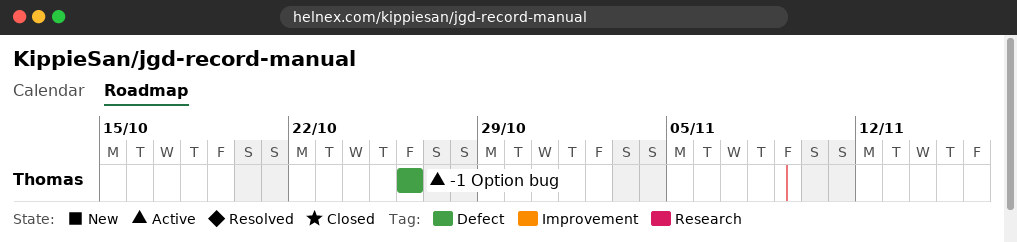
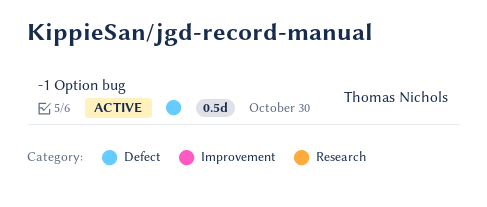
-1 Option bug, due: Oct 26 -> Oct 30

